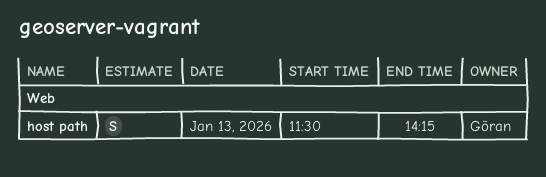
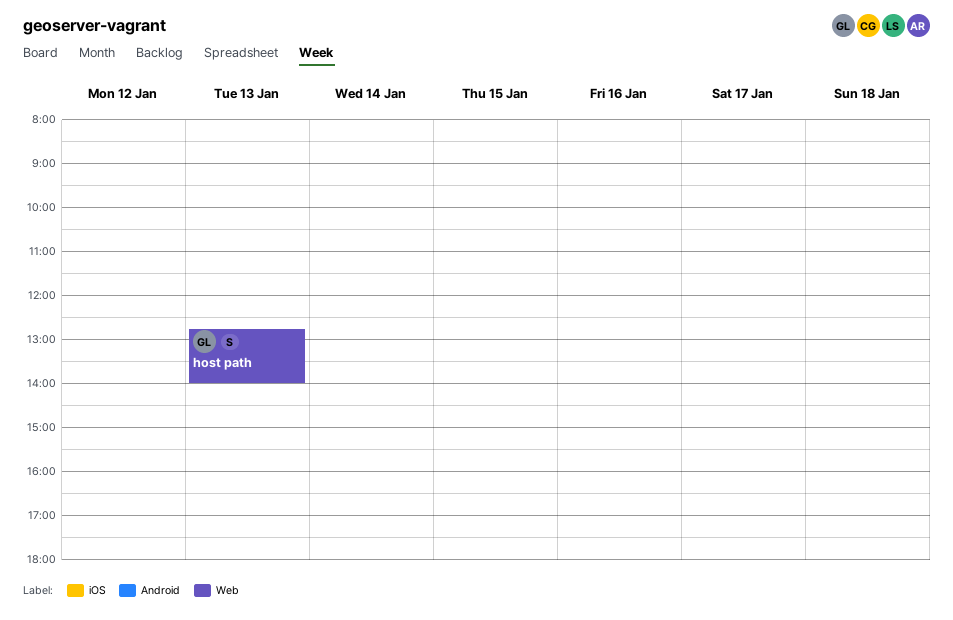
host path, begins: 11:30 -> 12:45
host path, ends: 14:15 -> 14:00

